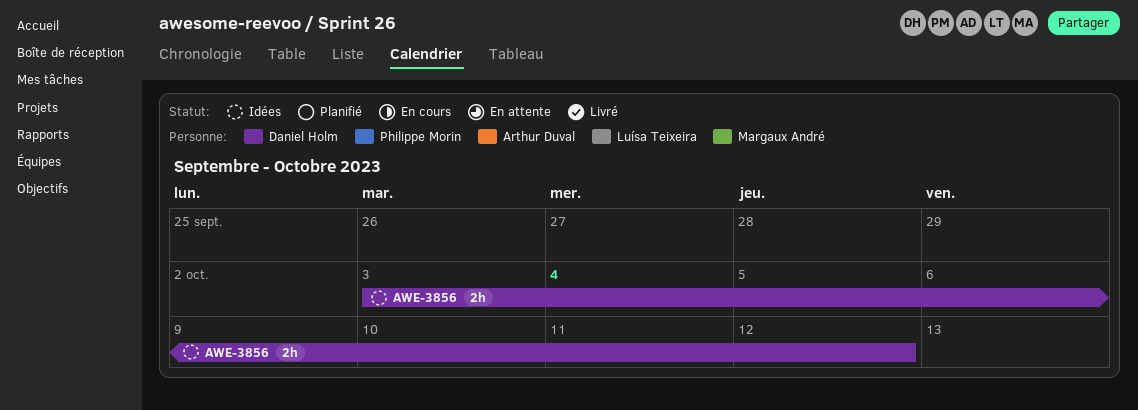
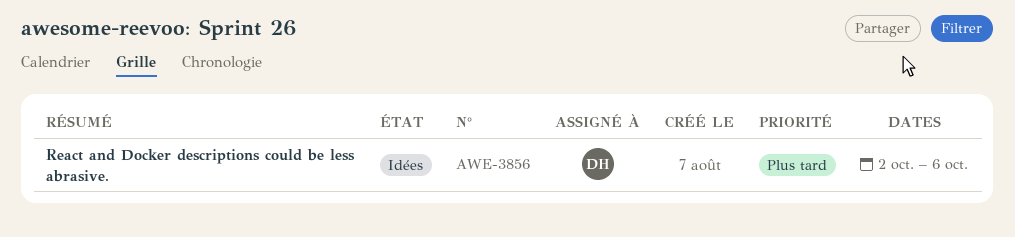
AWE-3856, start: Oct 3 -> Oct 2
AWE-3856, due: Oct 12 -> Oct 6

